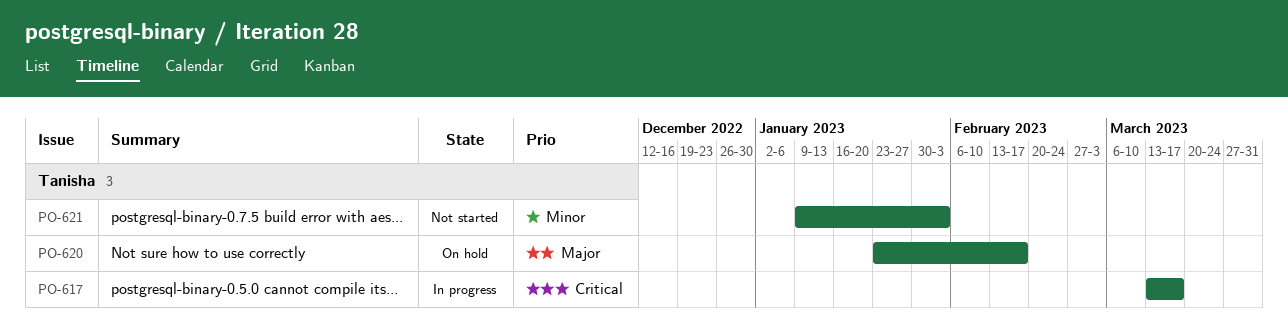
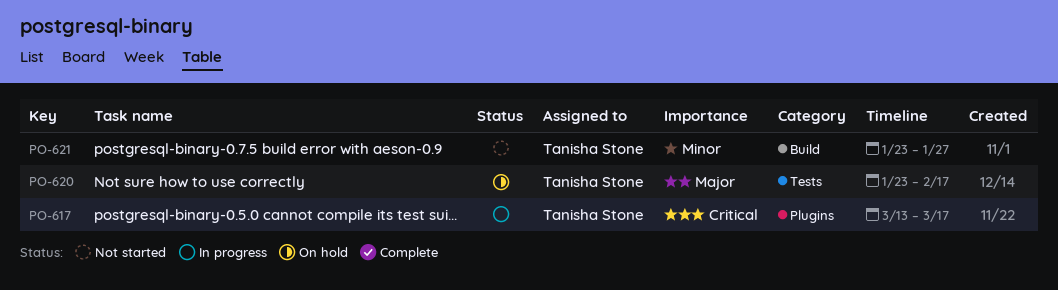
PO-621, start: Jan 9 -> Jan 23
PO-621, due: Feb 3 -> Jan 27

